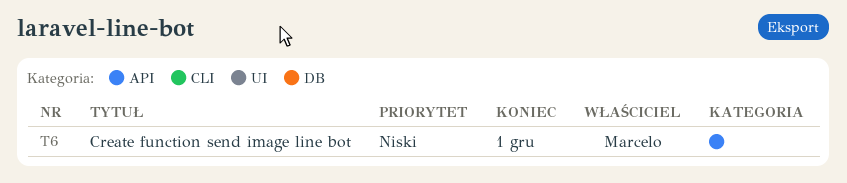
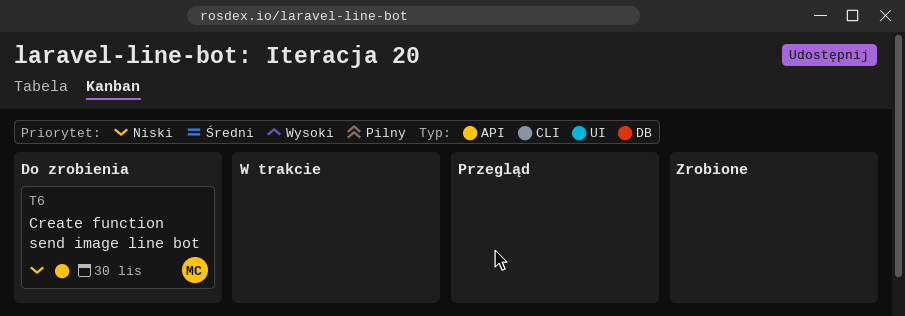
T6, due: Dec 1 -> Nov 30

